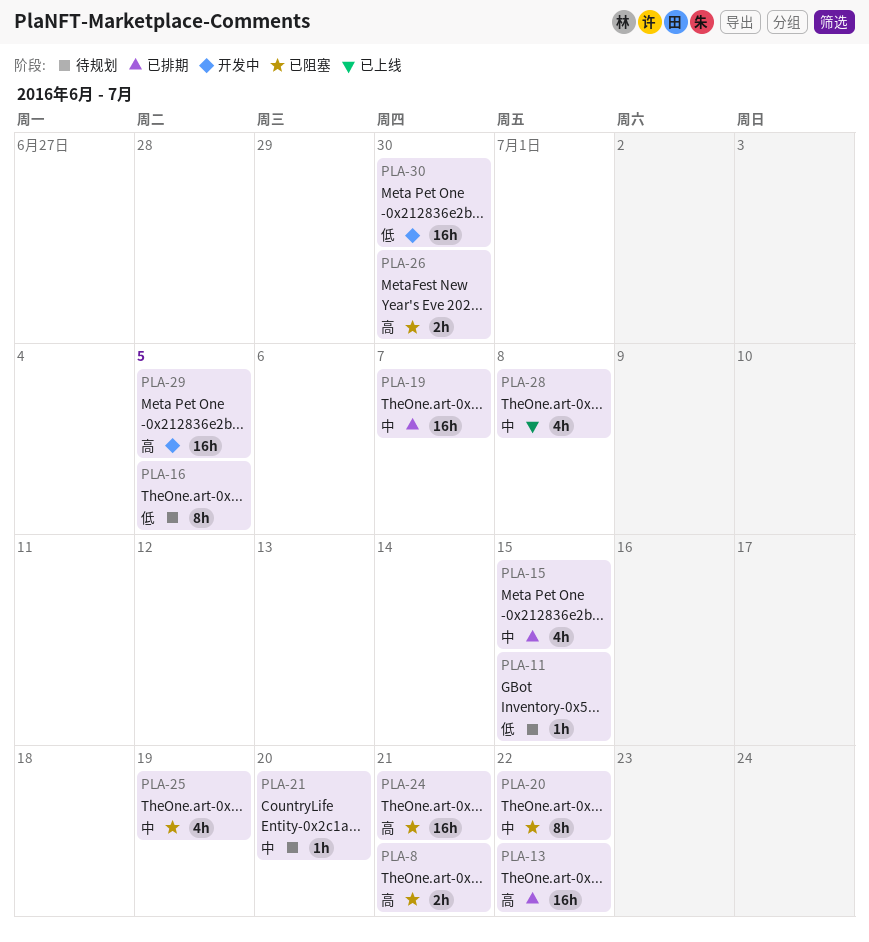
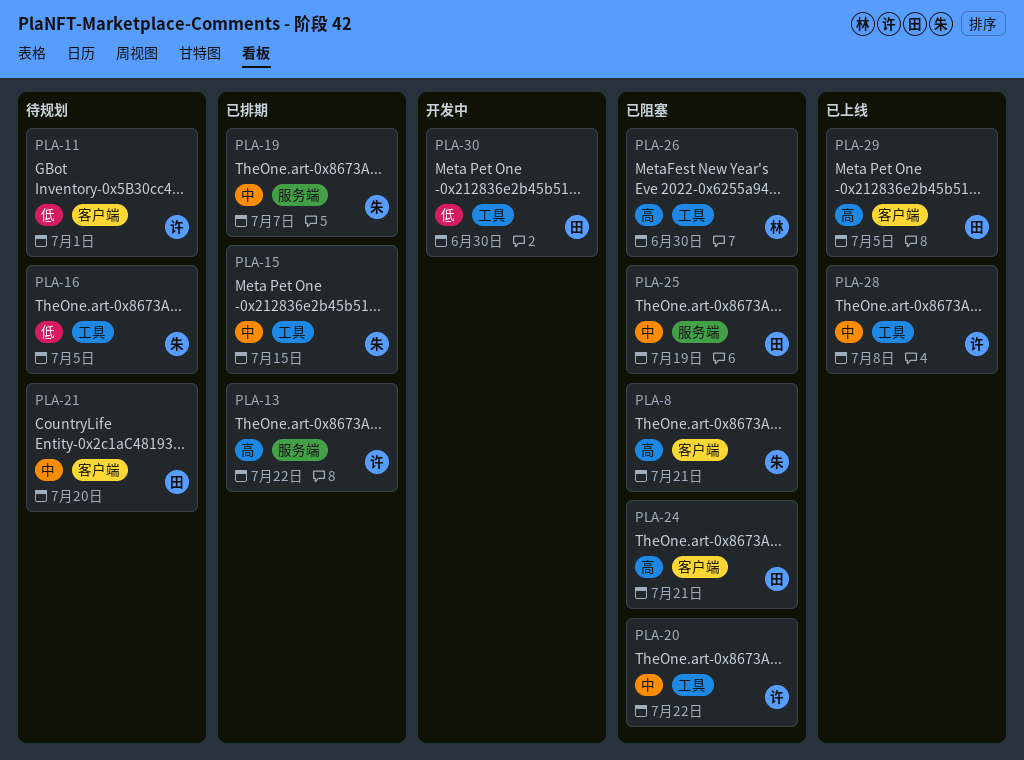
PLA-11, due: Jul 15 -> Jul 1
PLA-29, status: 开发中 -> 已上线

